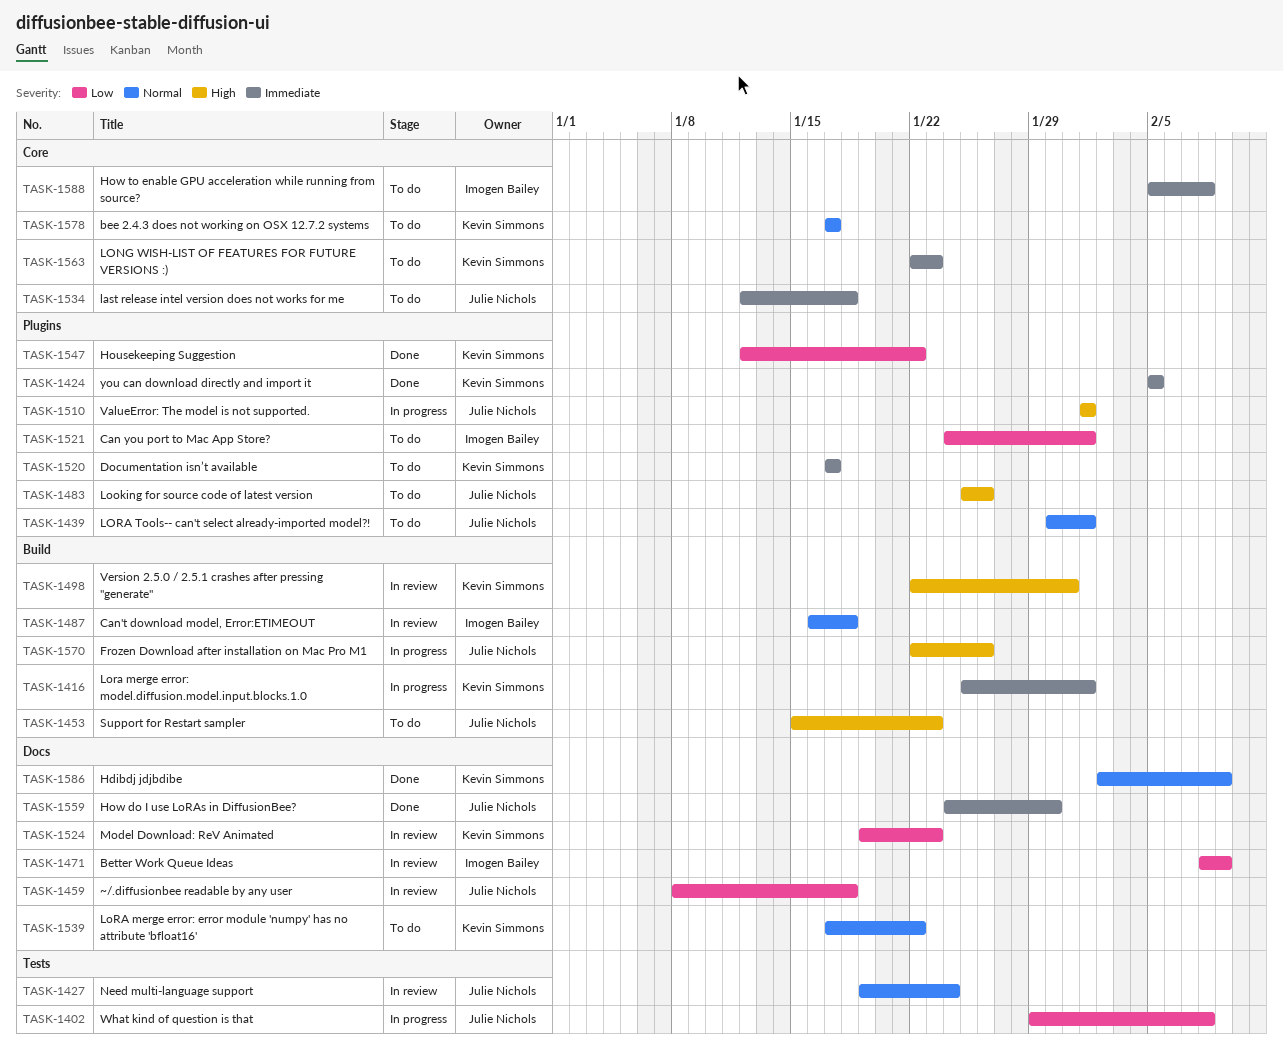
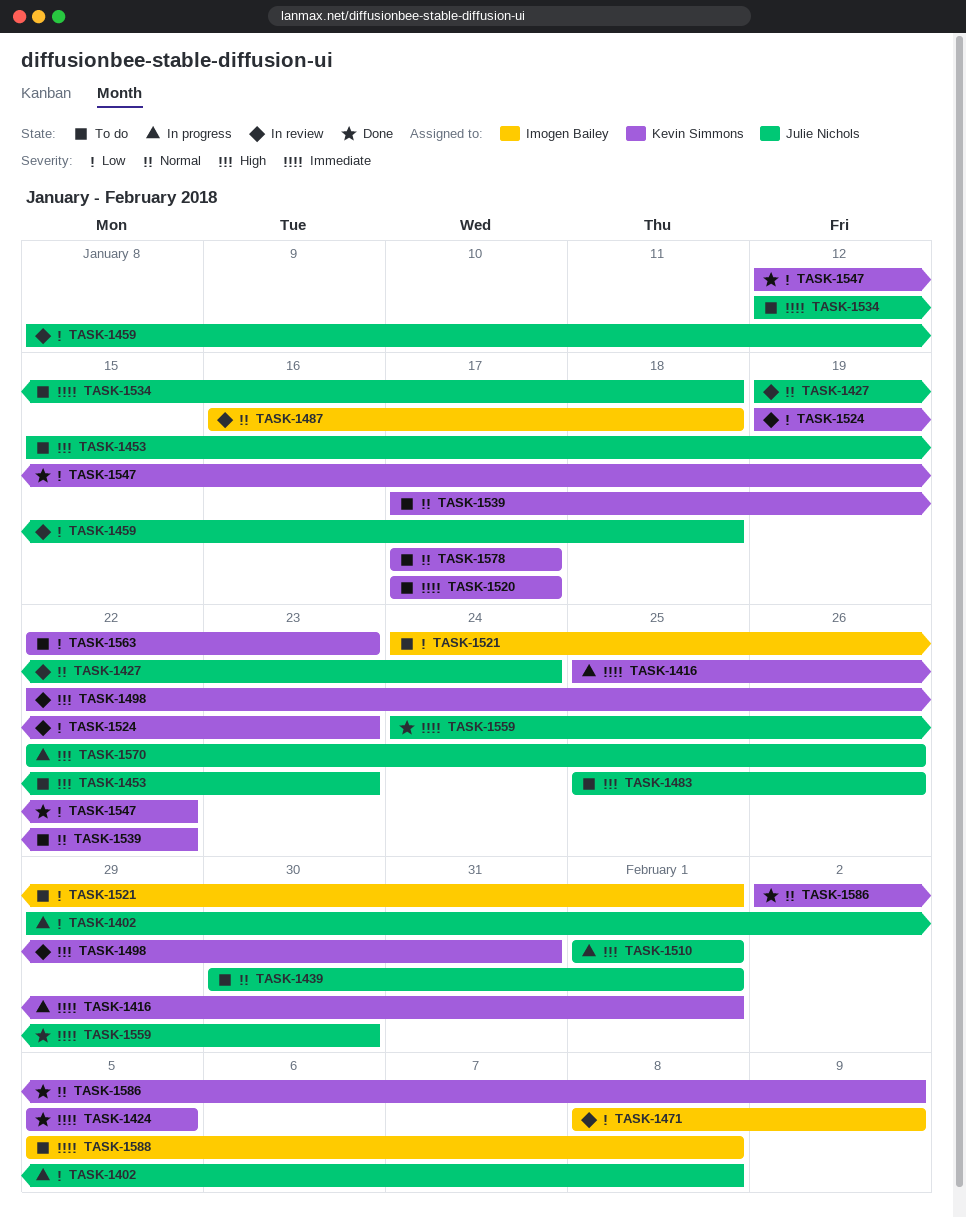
TASK-1563, priority: Immediate -> Low

